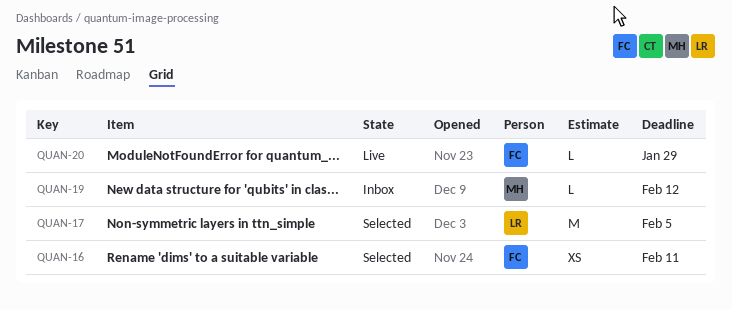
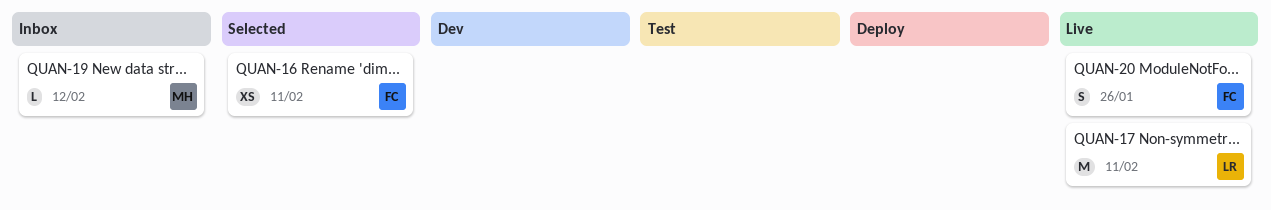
QUAN-17, status: Selected -> Live
QUAN-17, due: Feb 5 -> Feb 11
QUAN-20, estimate: L -> S
QUAN-20, due: Jan 29 -> Jan 26

